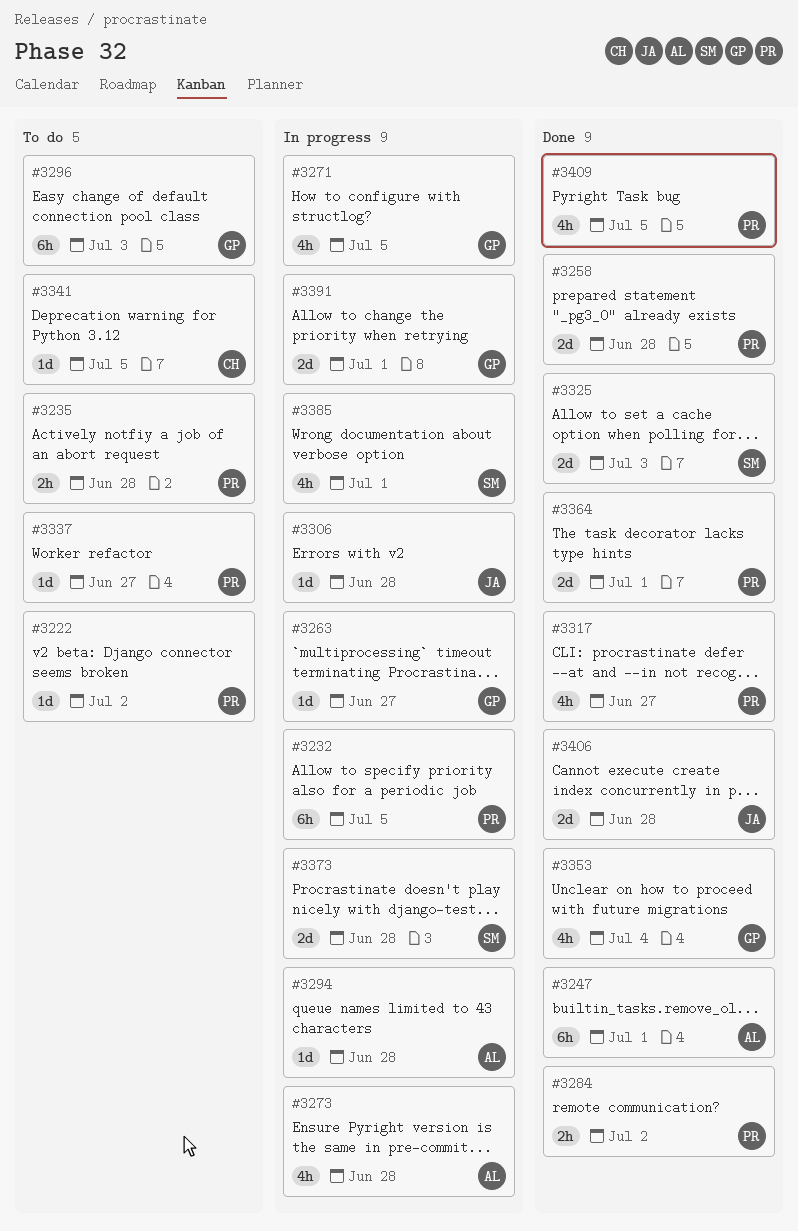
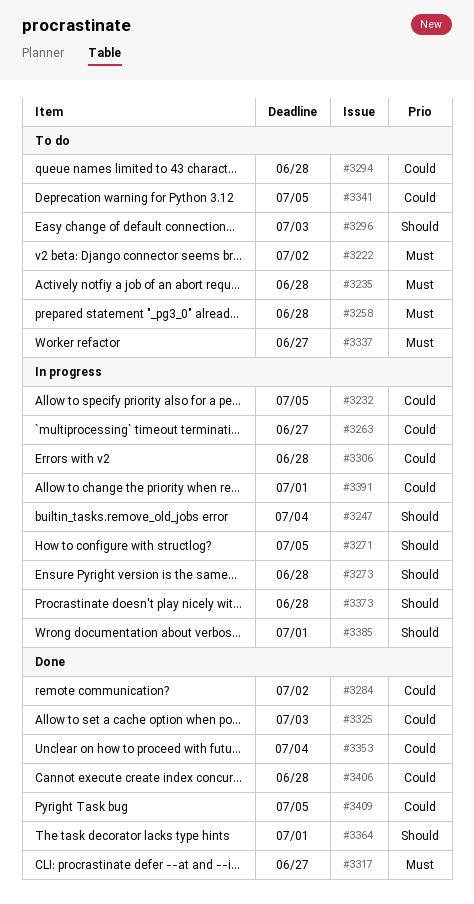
#3247, status: Done -> In progress
#3247, due: Jul 1 -> Jul 4
#3258, status: Done -> To do
#3294, status: In progress -> To do

